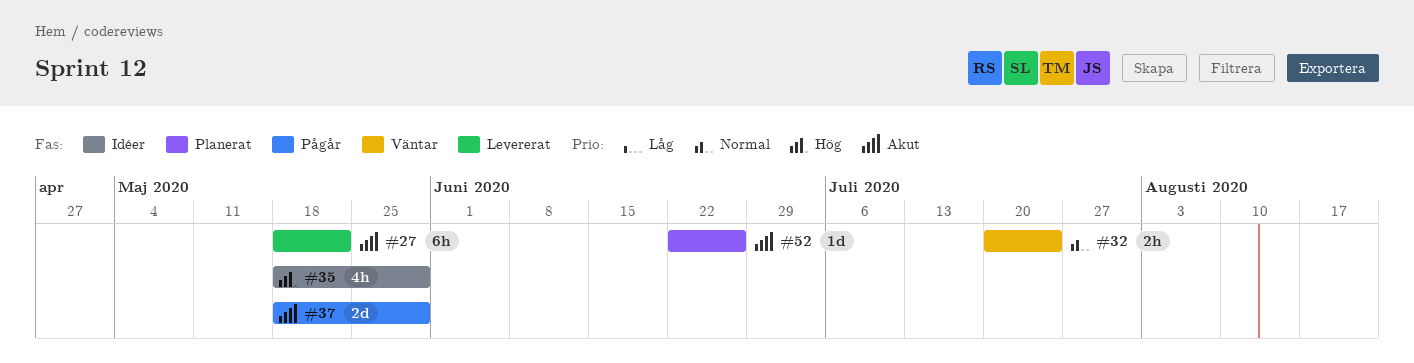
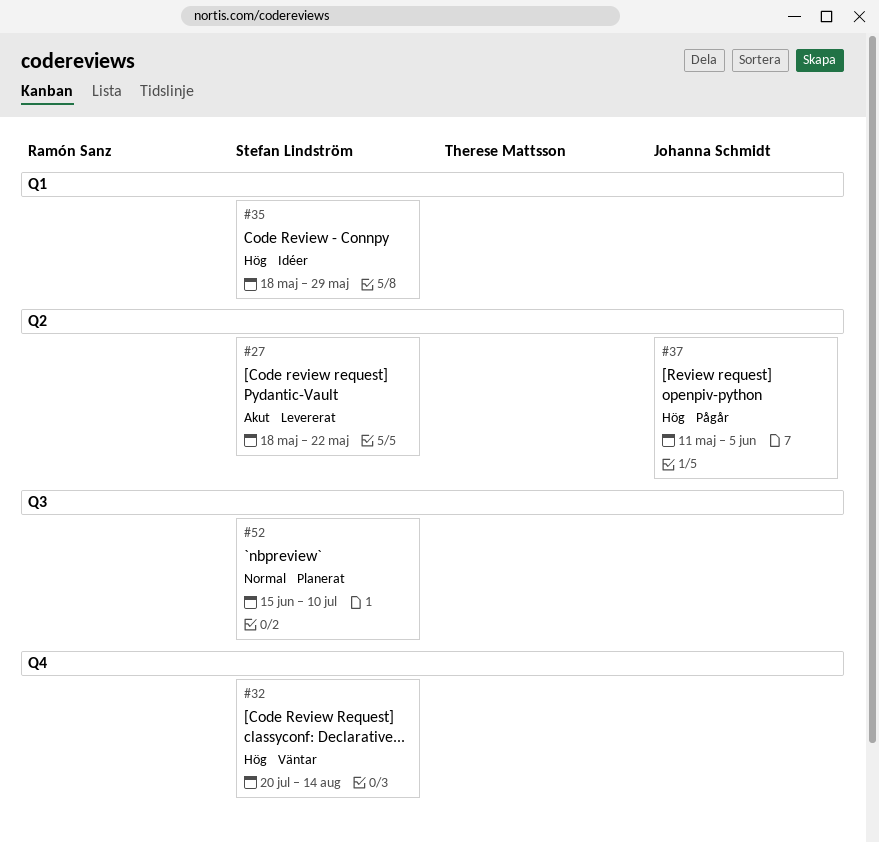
#32, priority: Normal -> Hög
#32, due: Jul 24 -> Aug 14
#37, priority: Akut -> Hög
#37, start: May 18 -> May 11
#37, due: May 29 -> Jun 5
#52, priority: Akut -> Normal
#52, start: Jun 22 -> Jun 15
#52, due: Jun 26 -> Jul 10

